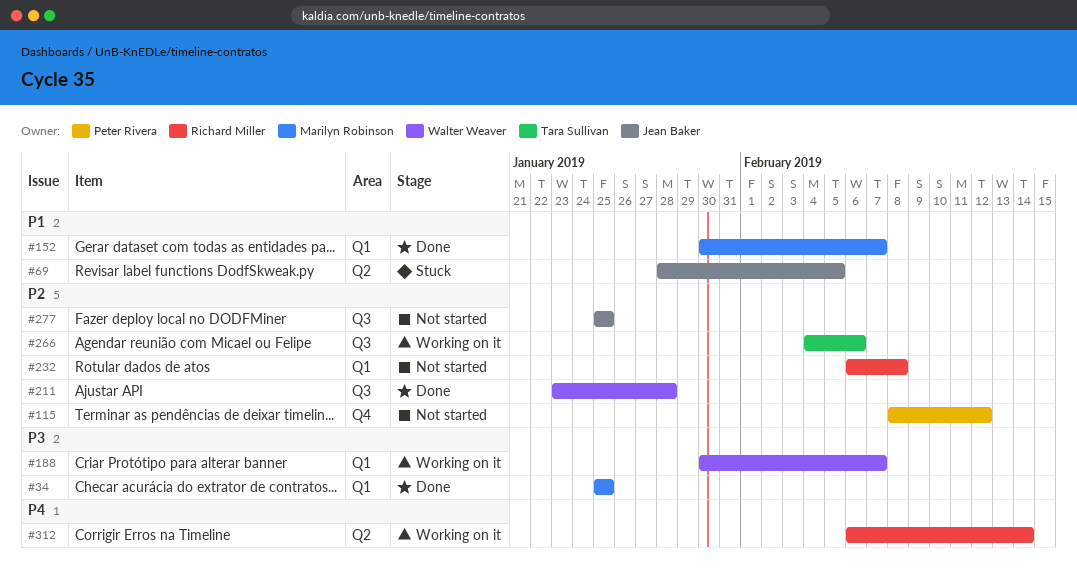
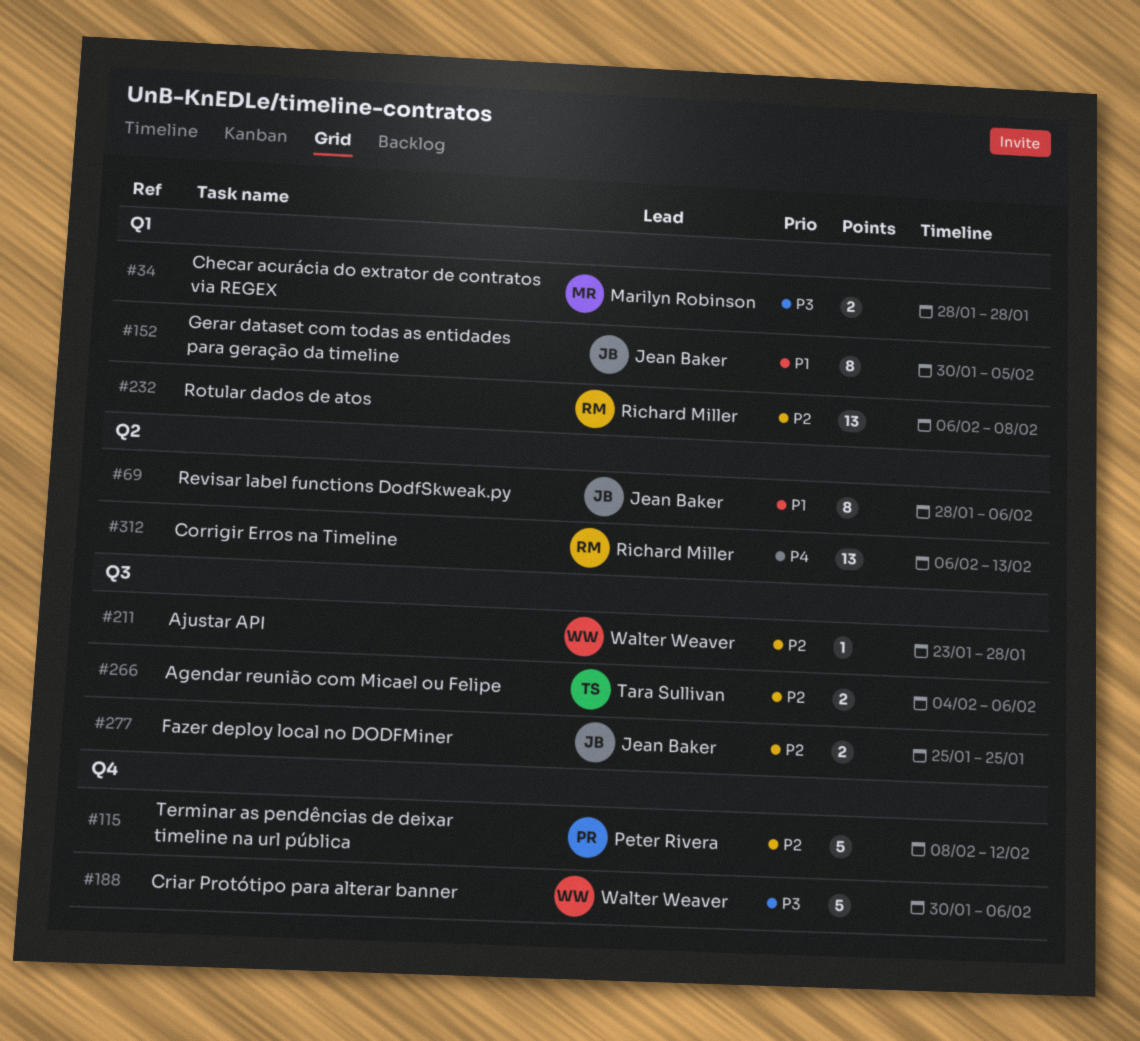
#34, start: Jan 25 -> Jan 28
#34, due: Jan 25 -> Jan 28
#69, due: Feb 5 -> Feb 6
#152, owner: Marilyn Robinson -> Jean Baker
#152, due: Feb 7 -> Feb 5
#188, label: Q1 -> Q4
#188, due: Feb 7 -> Feb 6
#312, due: Feb 14 -> Feb 13

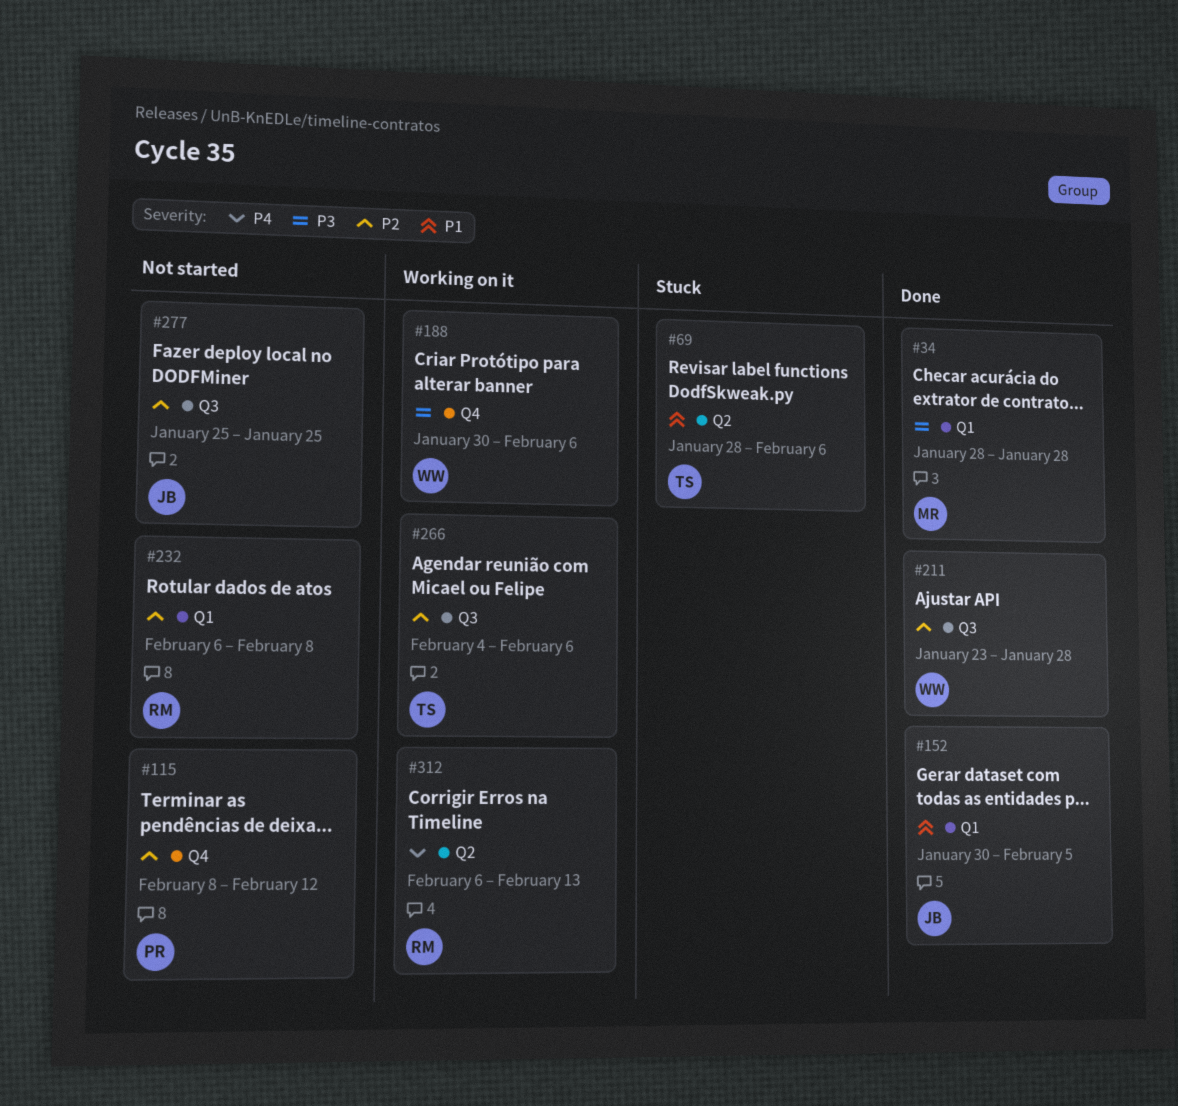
#69, owner: Jean Baker -> Tara Sullivan

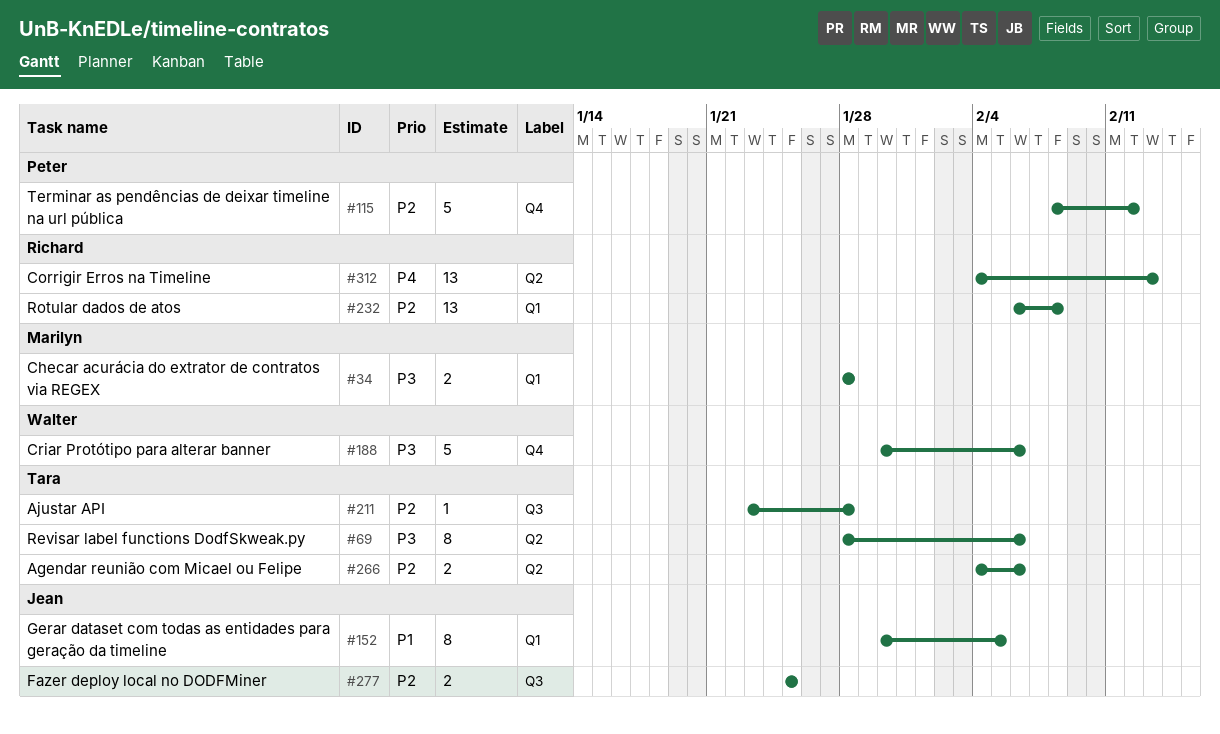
#69, priority: P1 -> P3
#211, owner: Walter -> Tara
#266, label: Q3 -> Q2
#312, start: Feb 6 -> Feb 4

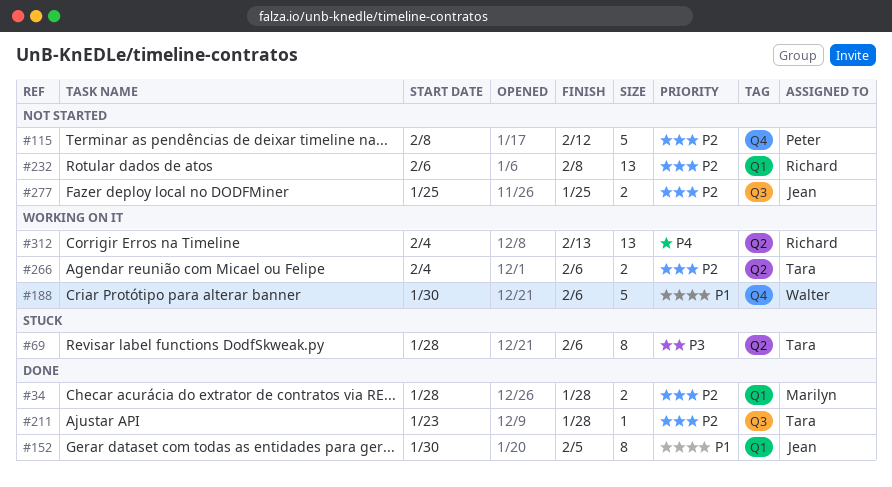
#34, priority: P3 -> P2
#188, priority: P3 -> P1

